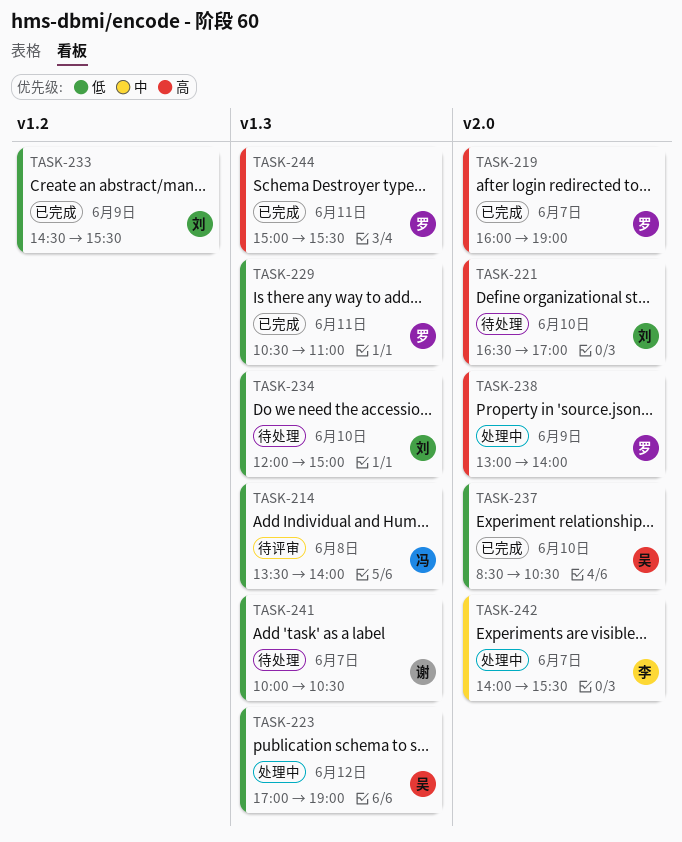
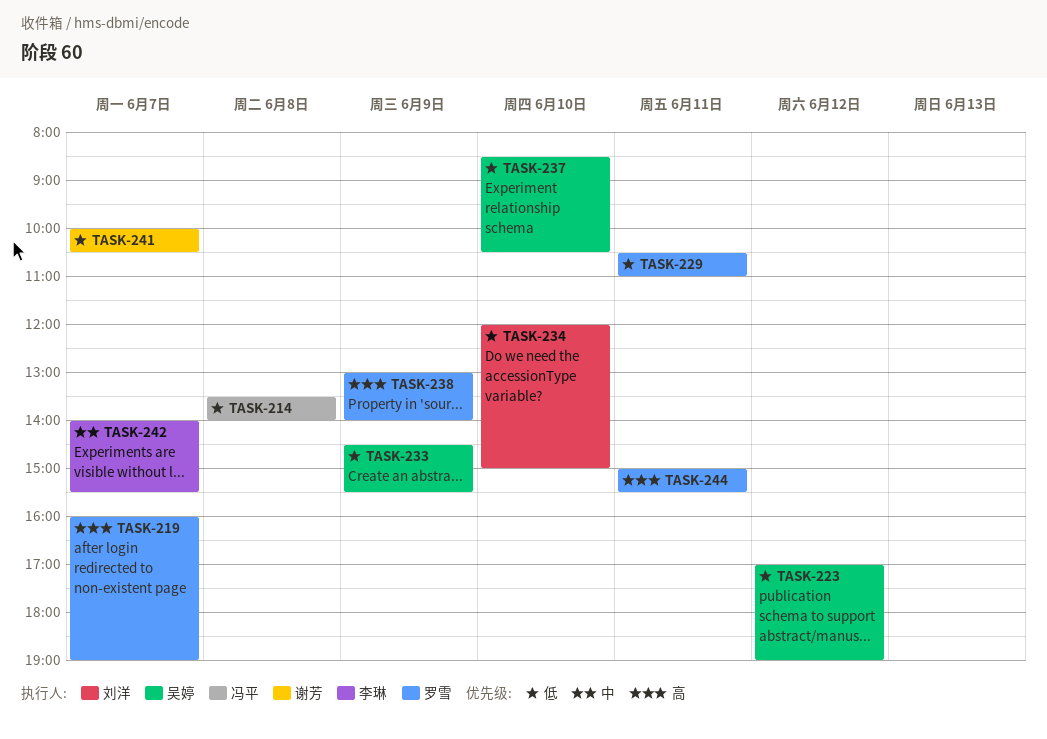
TASK-221: present -> none
TASK-233, owner: 刘洋 -> 吴婷

